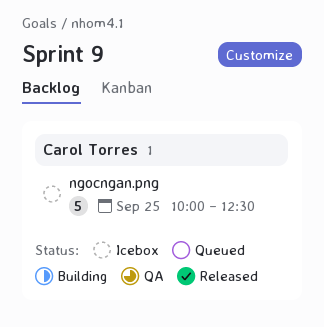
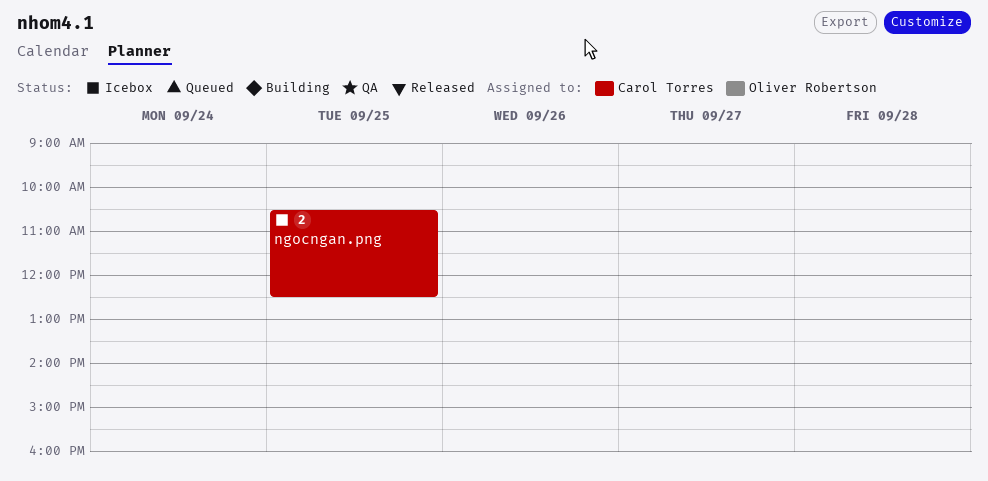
ngocngan.png, estimate: 5 -> 2
ngocngan.png, begins: 10:00 -> 10:30

